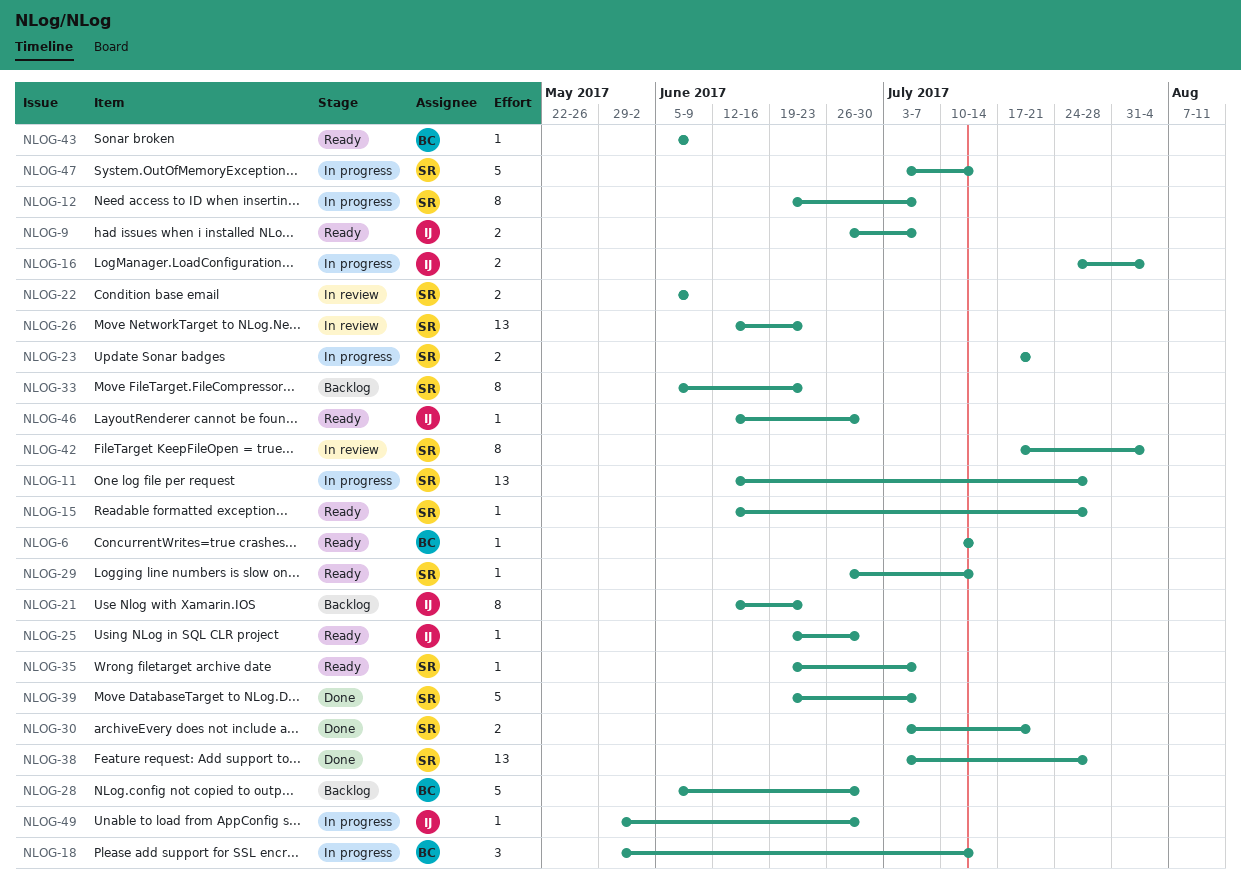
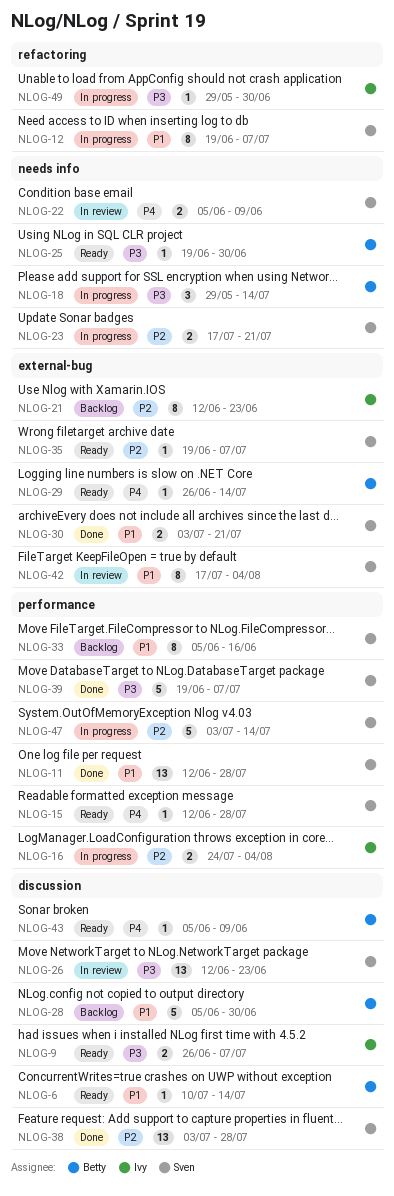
NLOG-11, status: In progress -> Done
NLOG-25, owner: Ivy -> Betty
NLOG-29, owner: Sven -> Betty
NLOG-33, due: Jun 23 -> Jun 16
NLOG-46: present -> none

